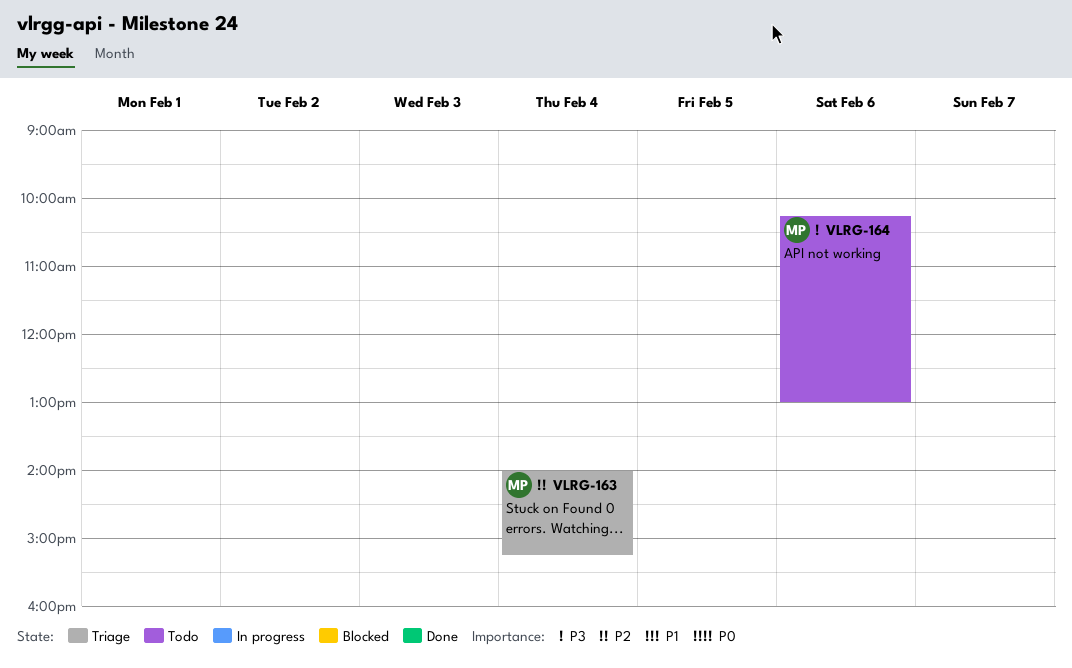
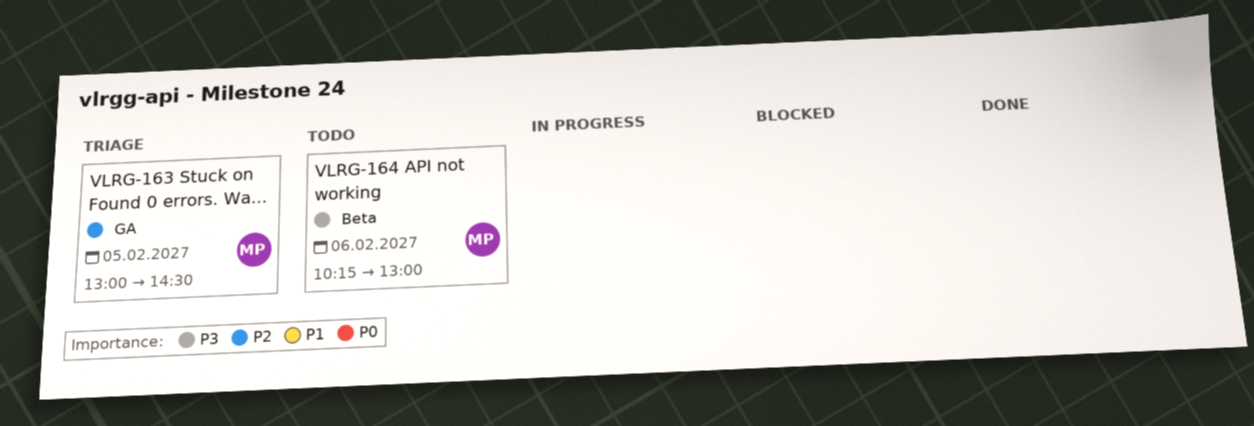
VLRG-163, day: Feb 4 -> Feb 5
VLRG-163, begins: 14:00 -> 13:00
VLRG-163, ends: 15:15 -> 14:30

